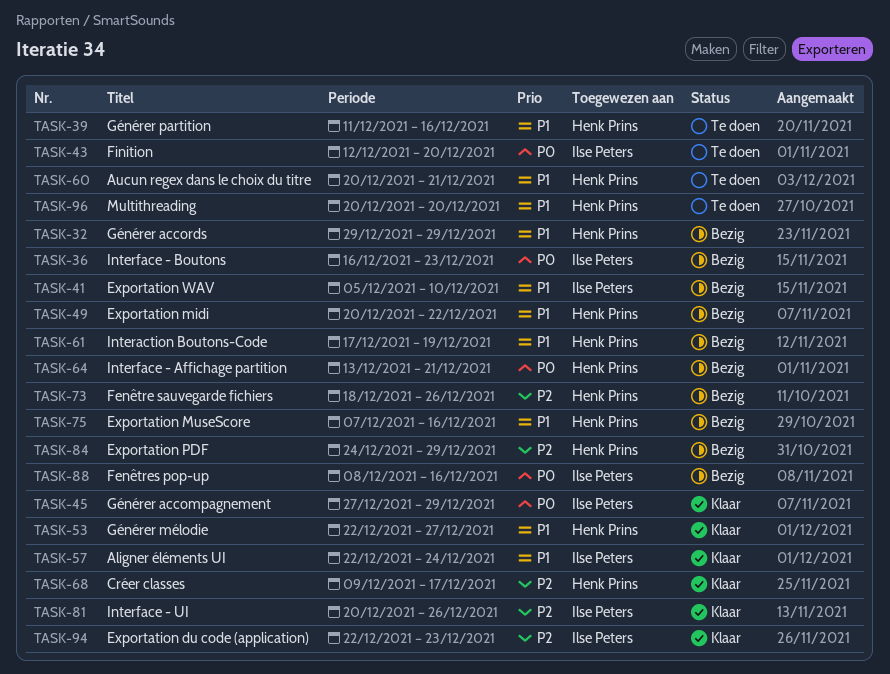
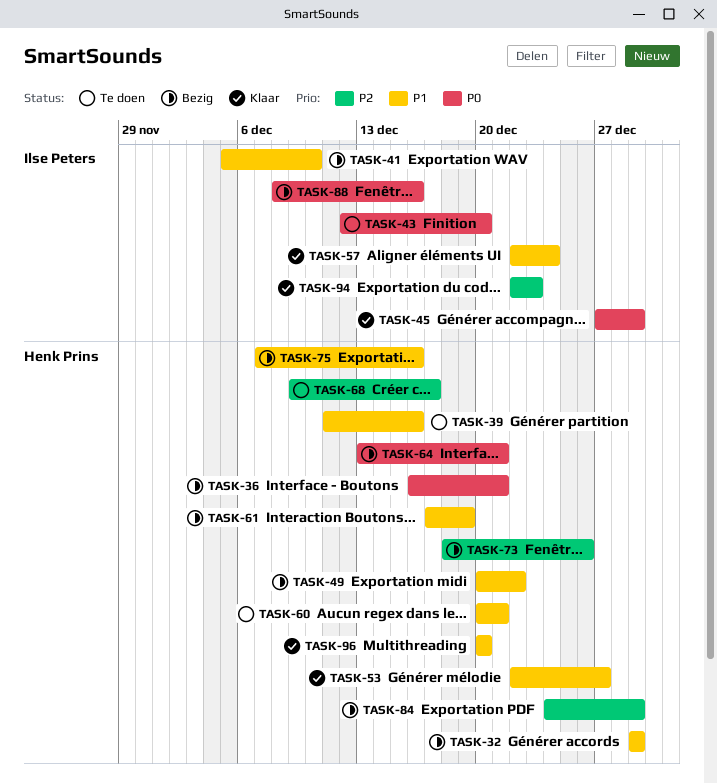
TASK-36, owner: Ilse Peters -> Henk Prins
TASK-36, due: Dec 23 -> Dec 21
TASK-68, status: Klaar -> Te doen
TASK-81: present -> none
TASK-96, status: Te doen -> Klaar

